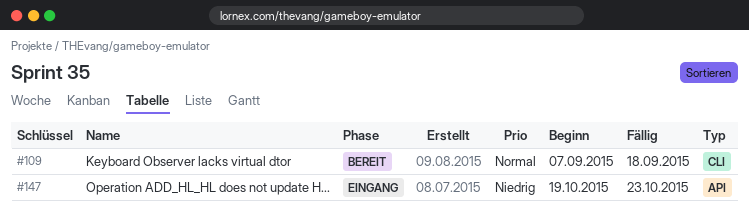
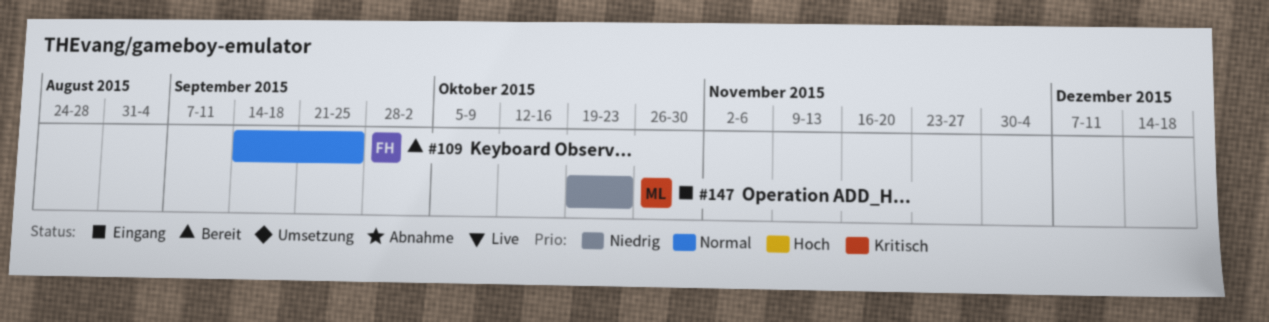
#109, start: Sep 7 -> Sep 14
#109, due: Sep 18 -> Sep 25

